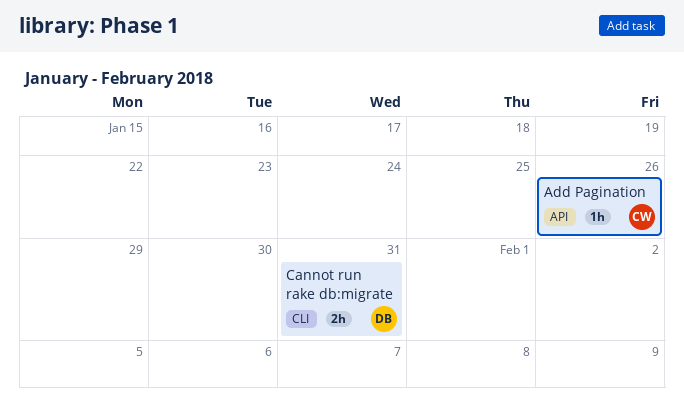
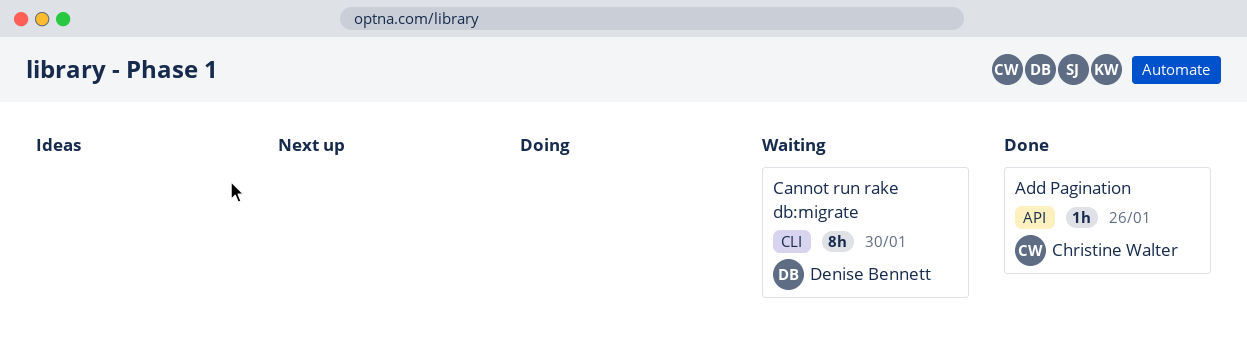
Cannot run rake db:migrate, estimate: 2h -> 8h
Cannot run rake db:migrate, due: Jan 31 -> Jan 30

